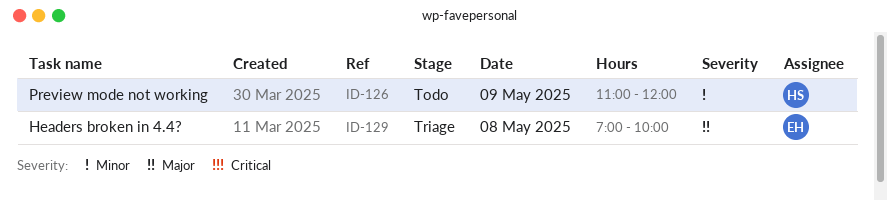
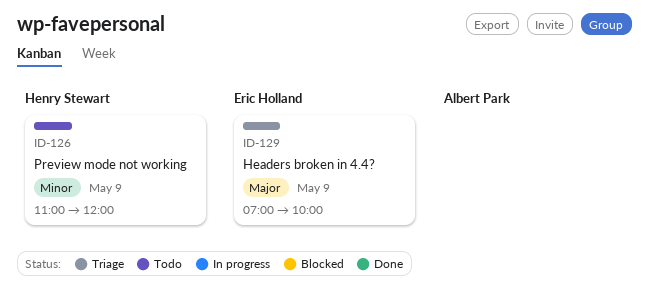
ID-129, day: May 8 -> May 9

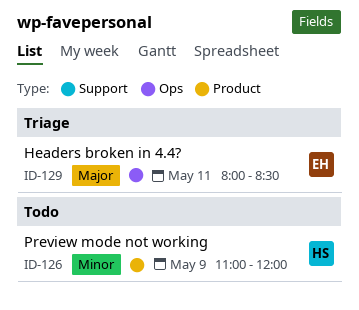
ID-129, day: May 9 -> May 11
ID-129, begins: 07:00 -> 08:00
ID-129, ends: 10:00 -> 08:30

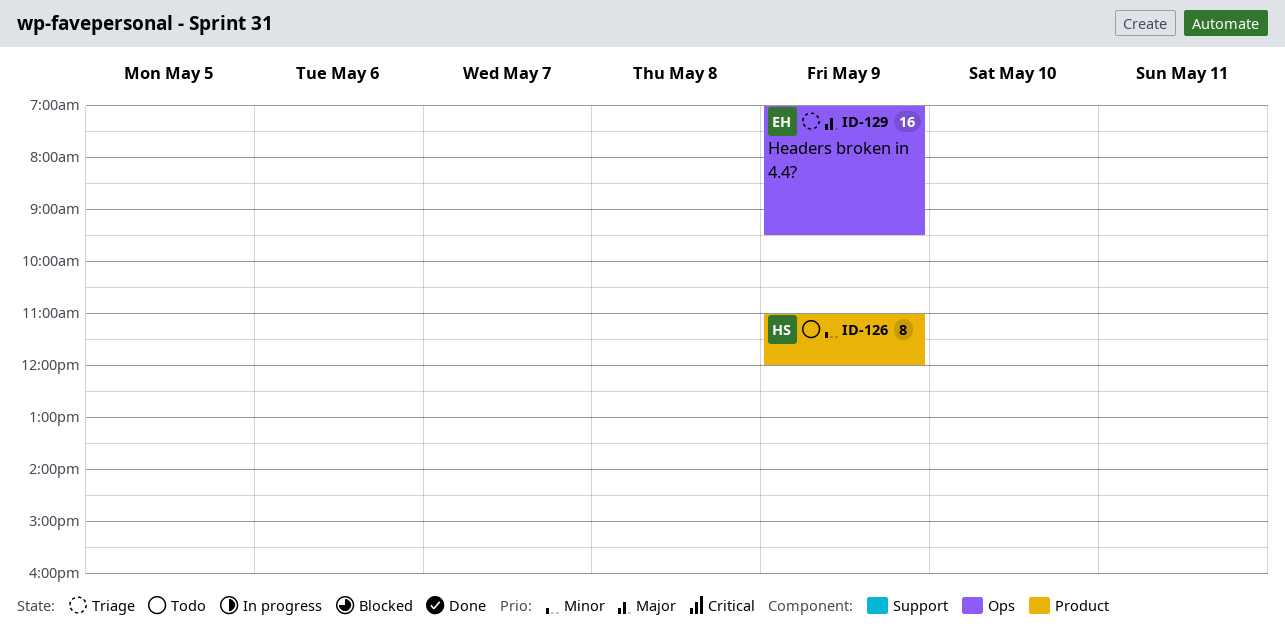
ID-129, day: May 11 -> May 9
ID-129, begins: 08:00 -> 07:00
ID-129, ends: 08:30 -> 09:30

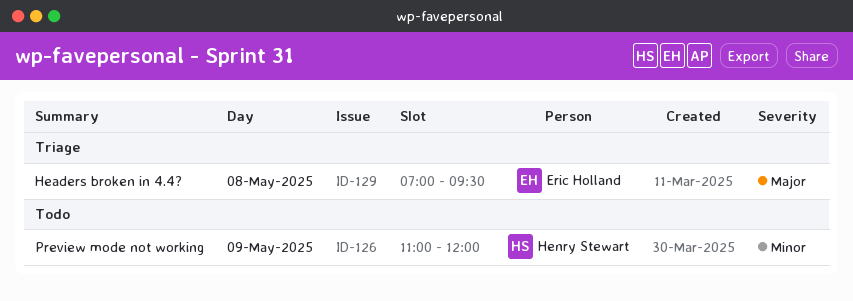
ID-129, day: May 9 -> May 8

